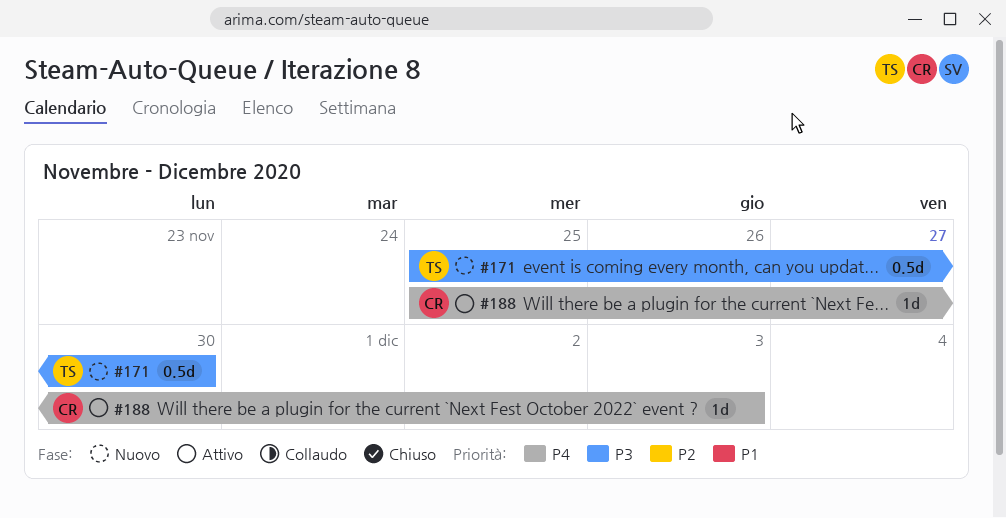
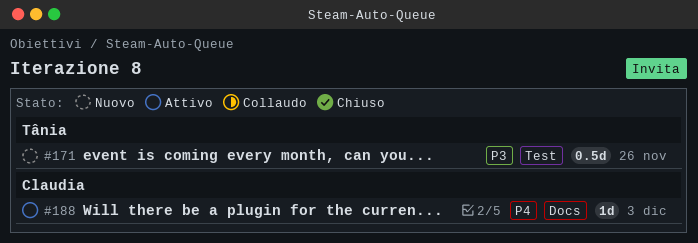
#171, due: Nov 30 -> Nov 26

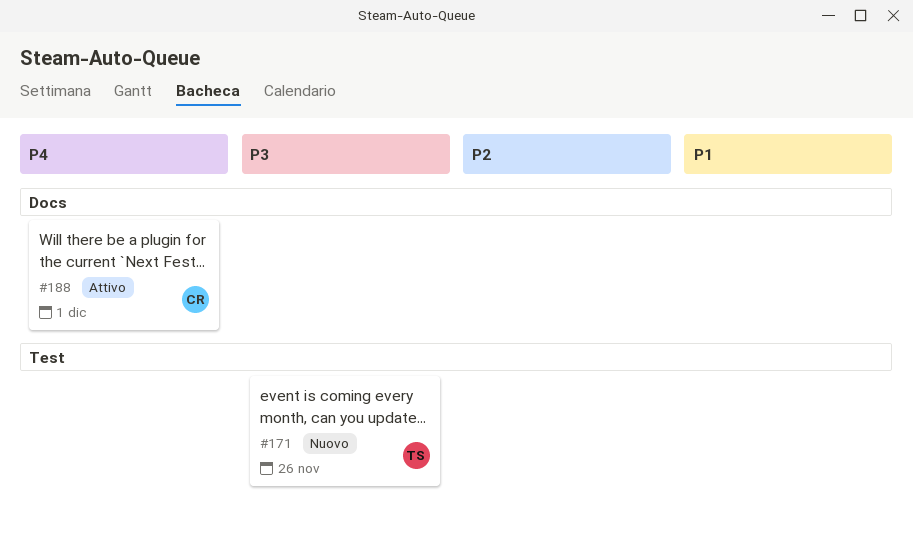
#188, due: Dec 3 -> Dec 1

